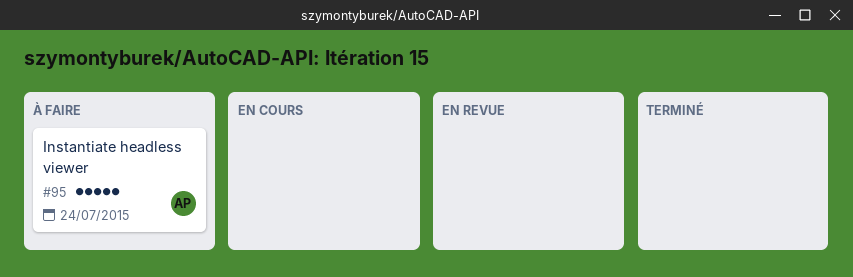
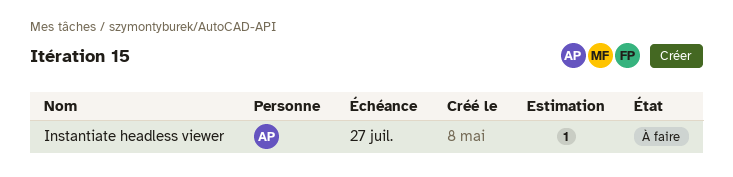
Instantiate headless viewer, estimate: 5 -> 1
Instantiate headless viewer, due: Jul 24 -> Jul 27

